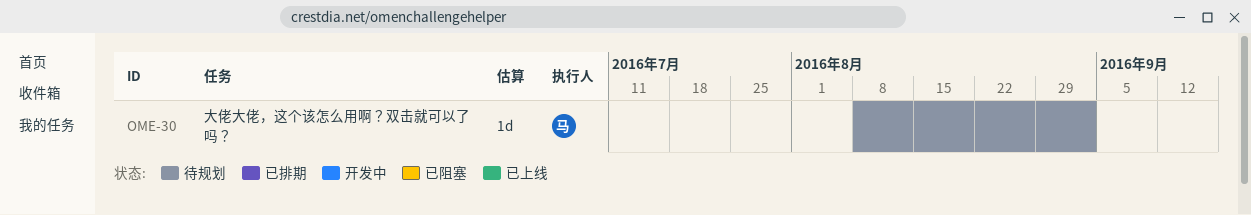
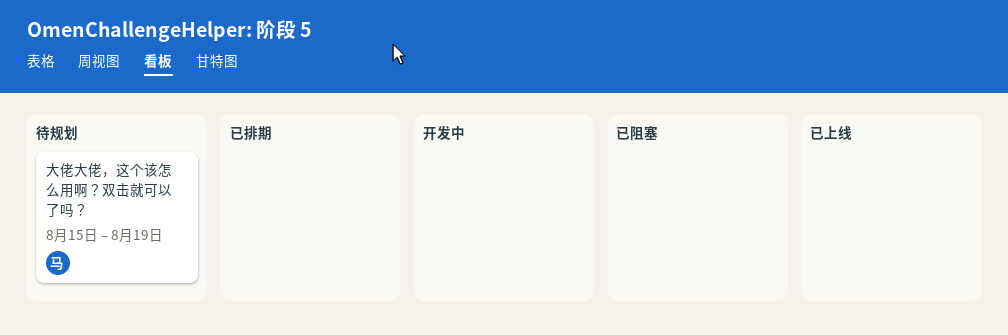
大佬大佬，这个该怎么用啊？双击就可以了吗？, start: Aug 8 -> Aug 15
大佬大佬，这个该怎么用啊？双击就可以了吗？, due: Sep 2 -> Aug 19

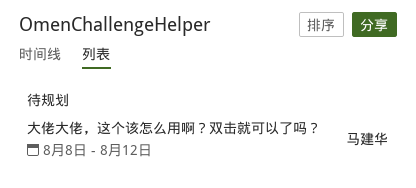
大佬大佬，这个该怎么用啊？双击就可以了吗？, start: Aug 15 -> Aug 8
大佬大佬，这个该怎么用啊？双击就可以了吗？, due: Aug 19 -> Aug 12

